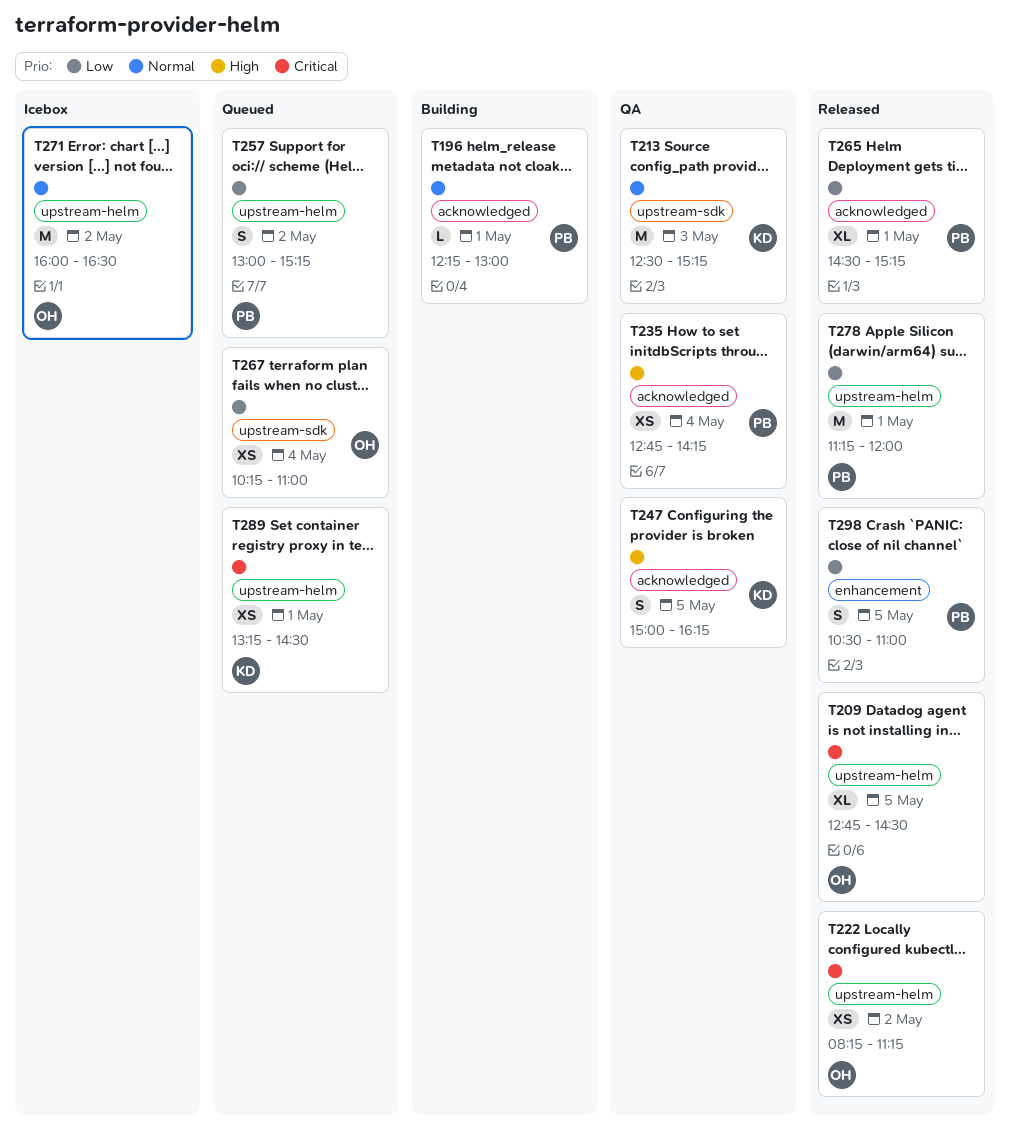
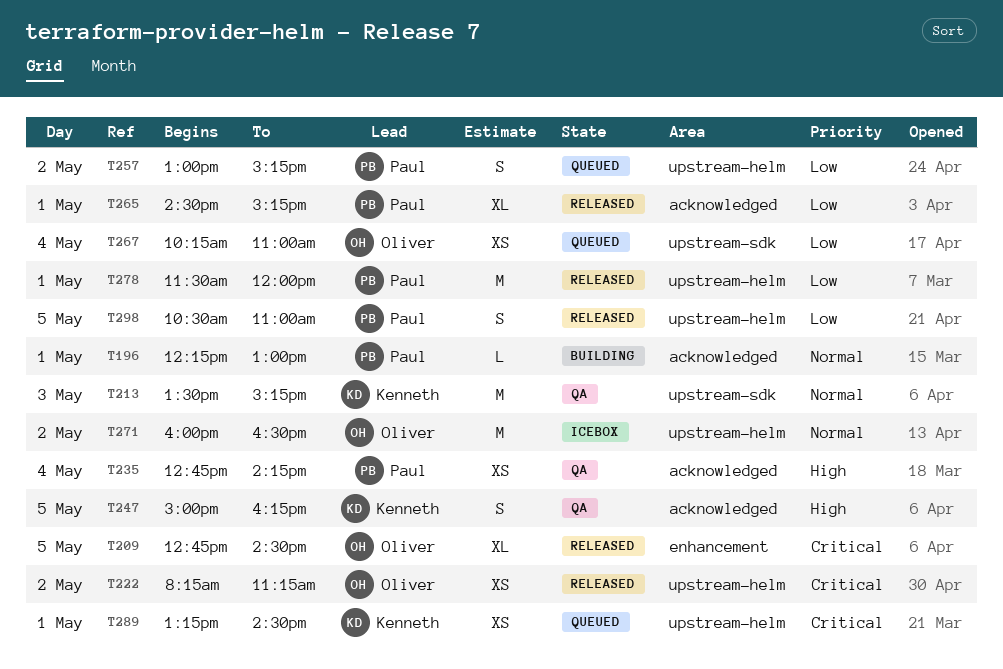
T209, label: upstream-helm -> enhancement
T213, begins: 12:30 -> 13:30
T278, begins: 11:15 -> 11:30
T298, label: enhancement -> upstream-helm

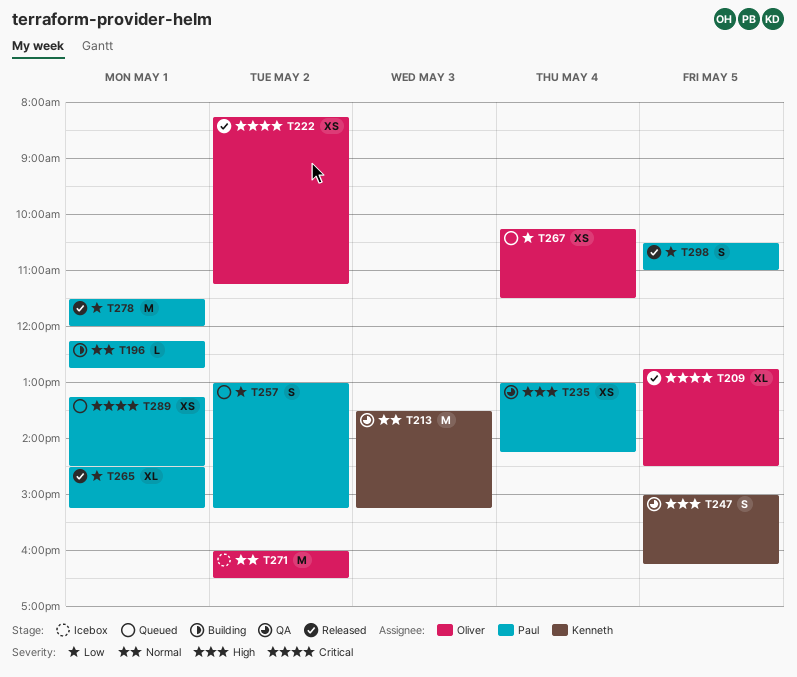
T196, ends: 13:00 -> 12:45
T235, begins: 12:45 -> 13:00
T267, ends: 11:00 -> 11:30
T289, owner: Kenneth -> Paul

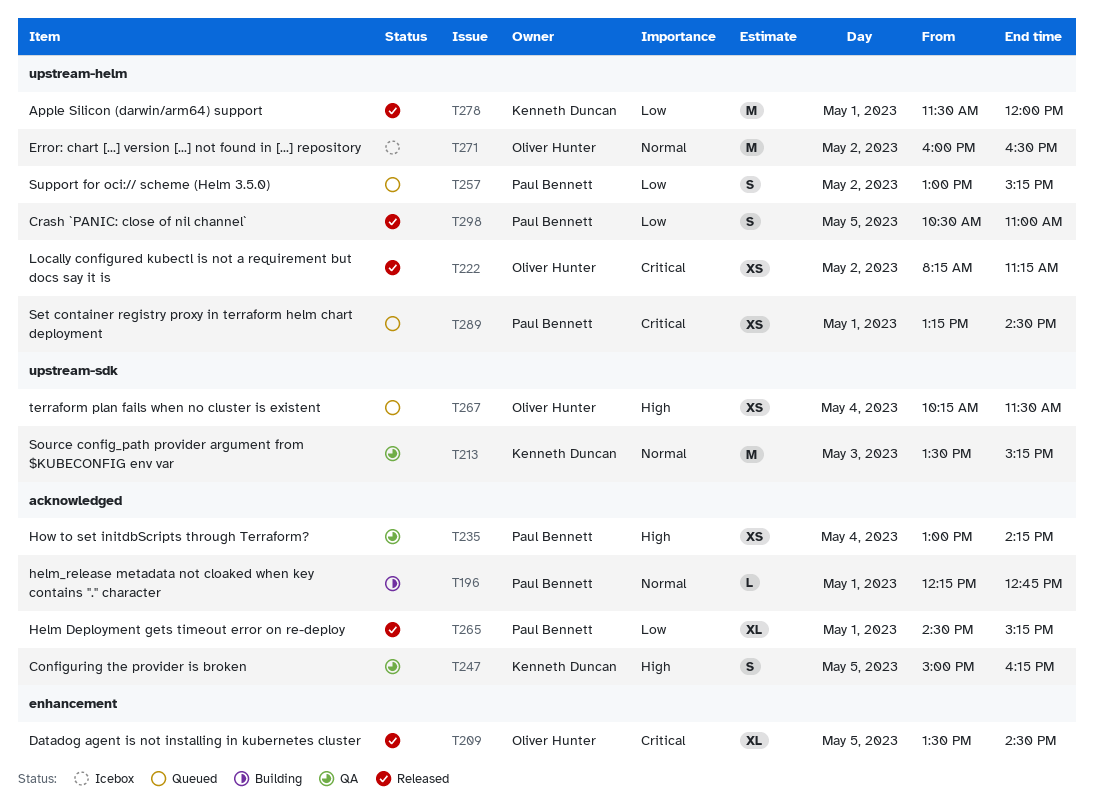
T209, begins: 12:45 -> 13:30
T267, priority: Low -> High
T278, owner: Paul Bennett -> Kenneth Duncan

